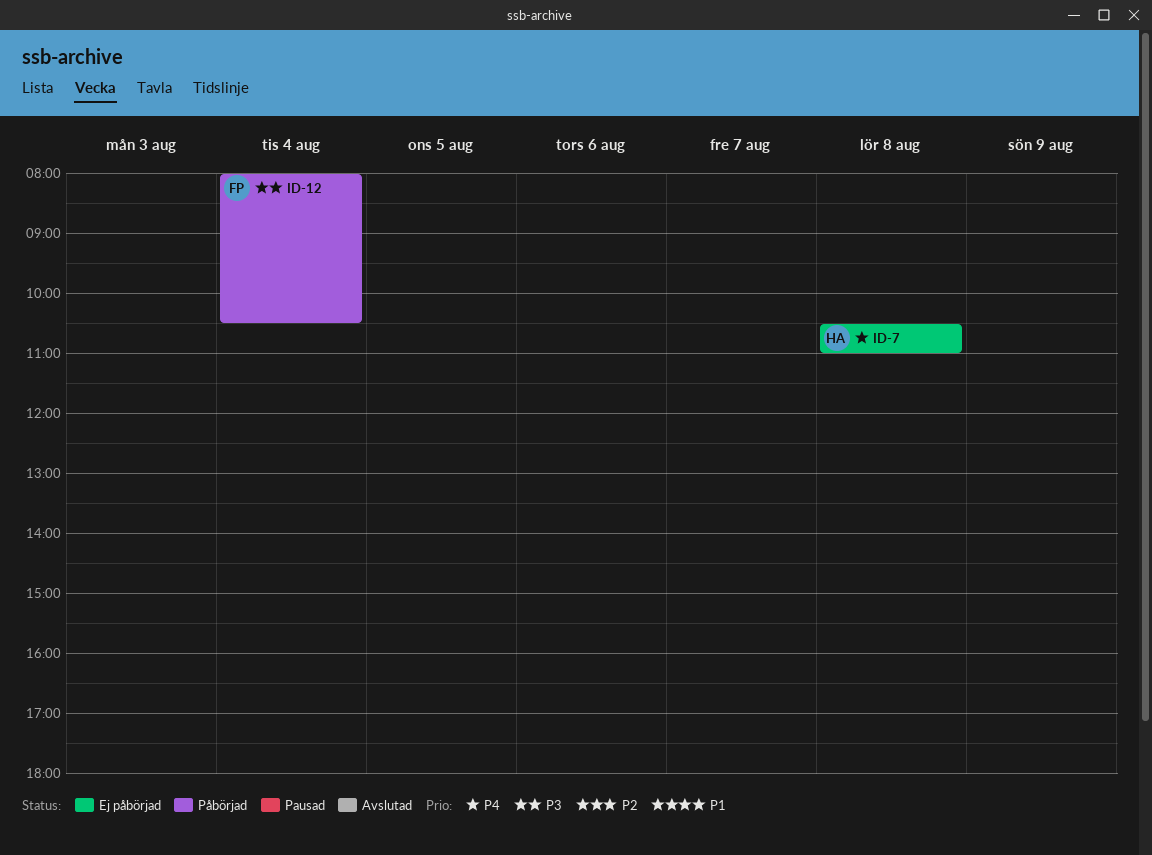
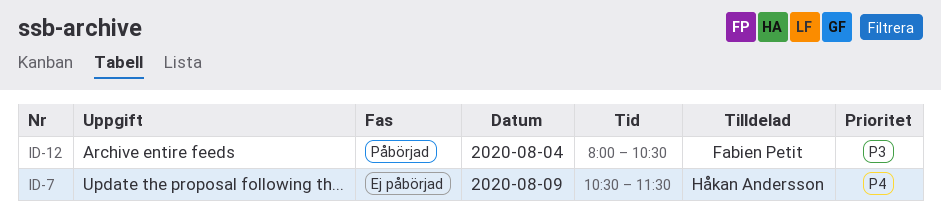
ID-7, day: Aug 8 -> Aug 9
ID-7, ends: 11:00 -> 11:30

